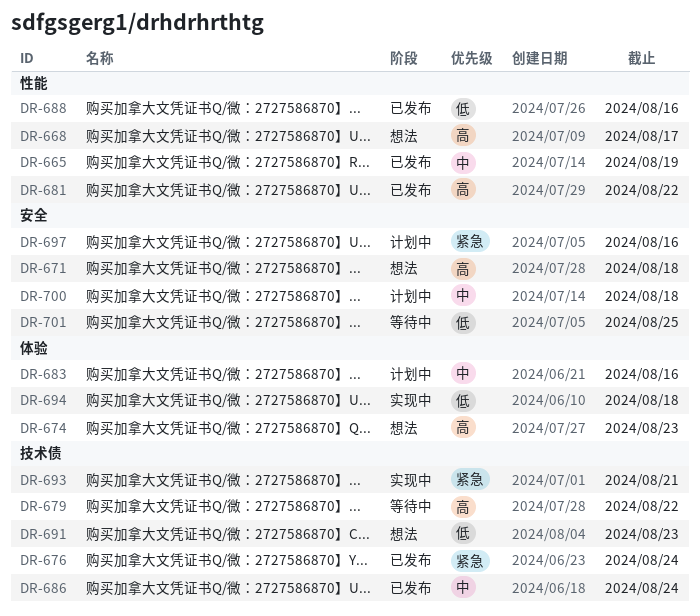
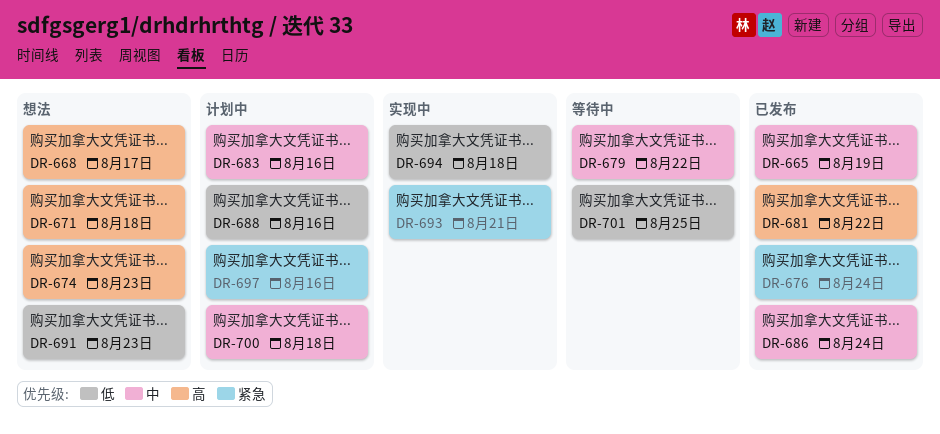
DR-679, priority: 高 -> 中
DR-688, status: 已发布 -> 计划中

